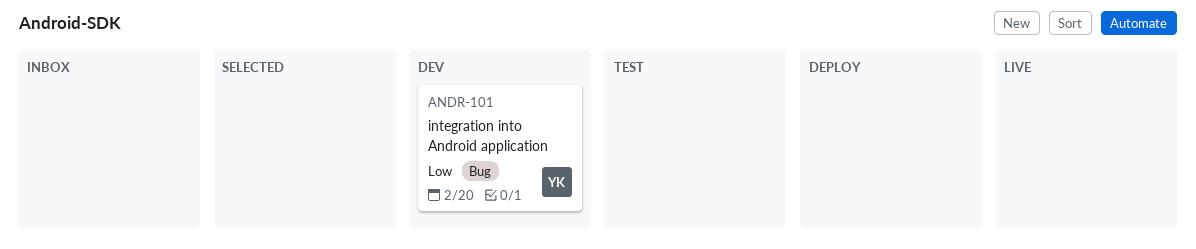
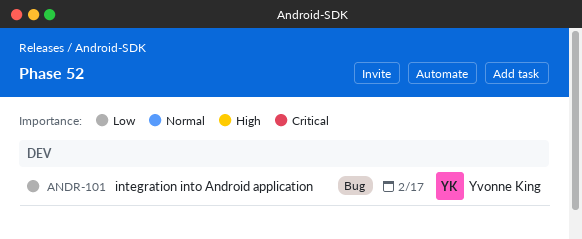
ANDR-101, due: Feb 20 -> Feb 17

